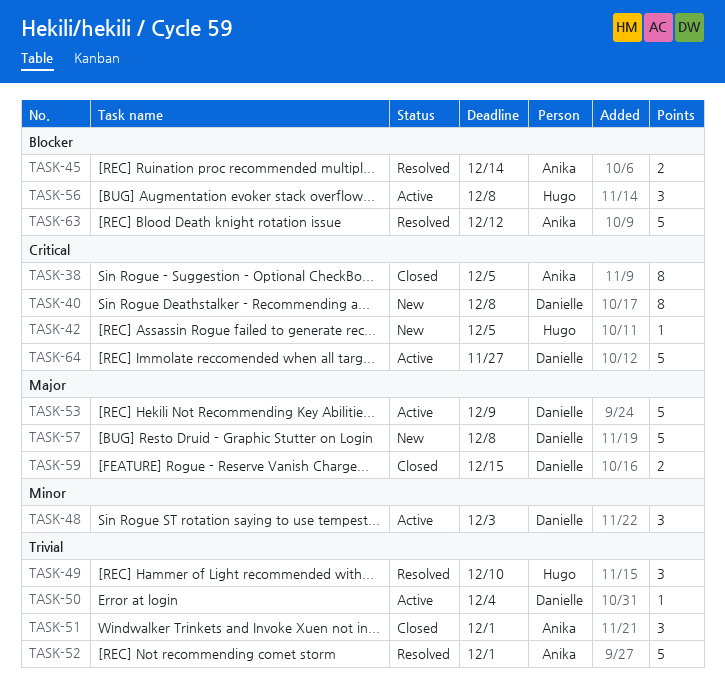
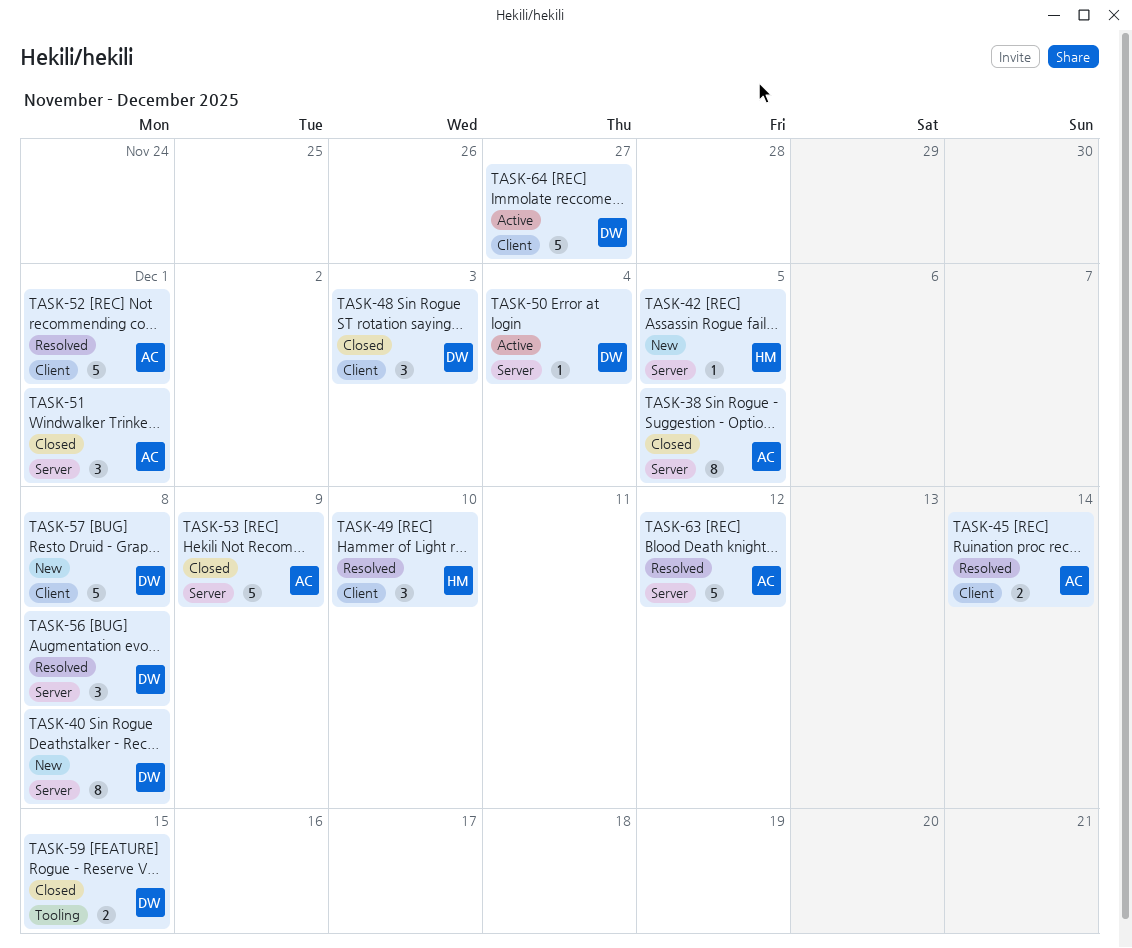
TASK-48, status: Active -> Closed
TASK-53, status: Active -> Closed
TASK-53, owner: Danielle -> Anika
TASK-56, status: Active -> Resolved
TASK-56, owner: Hugo -> Danielle

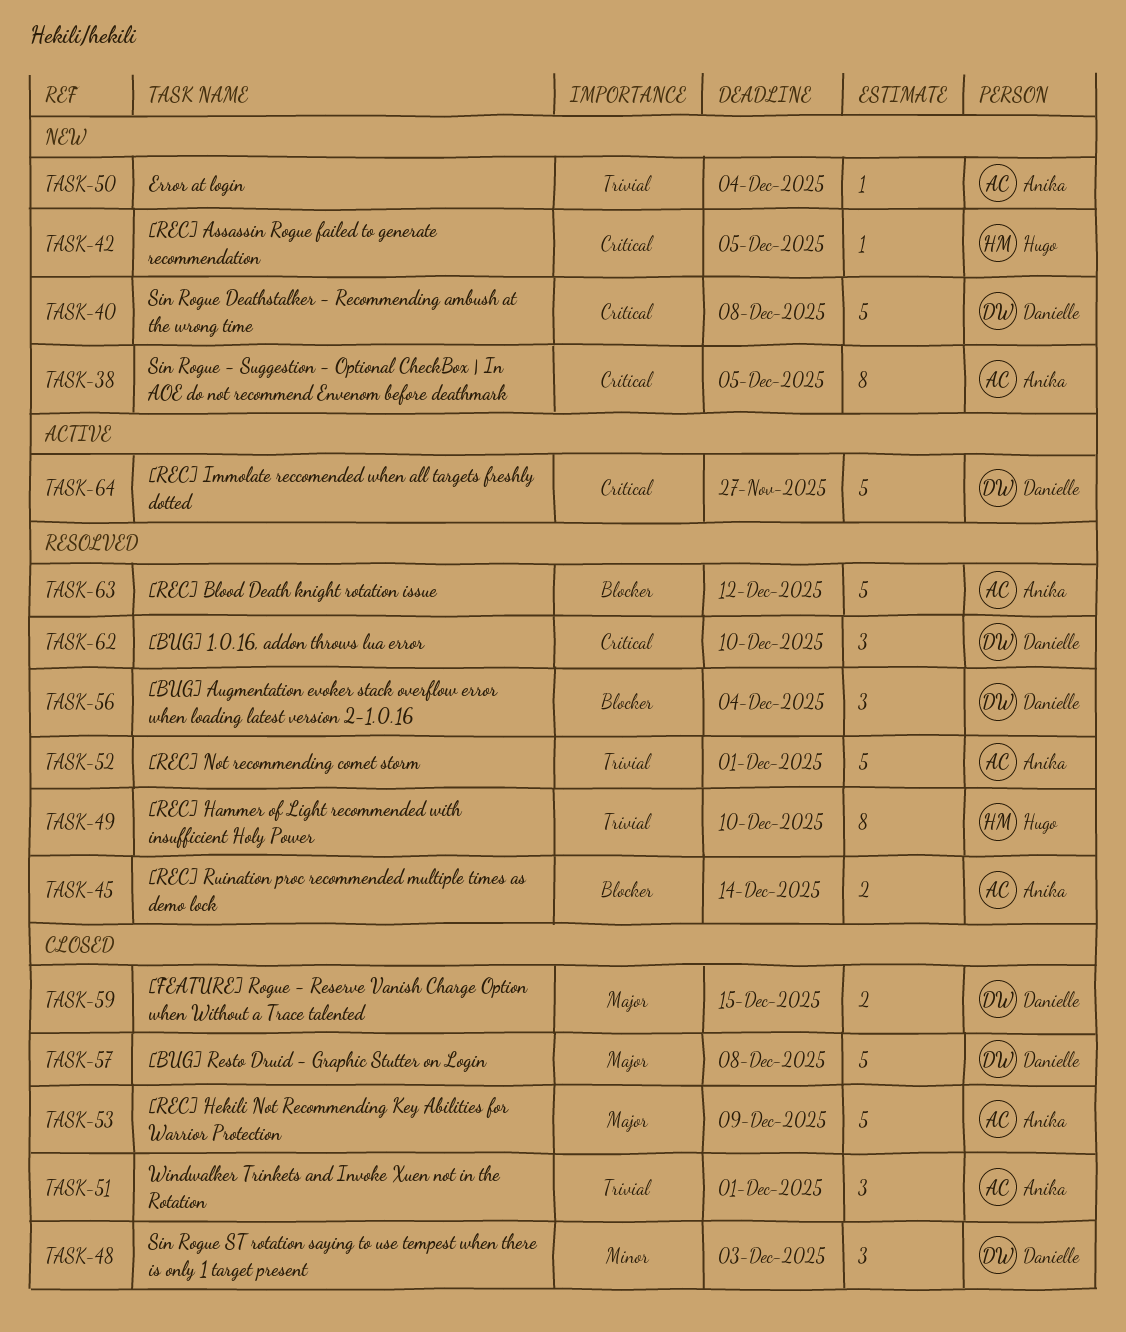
TASK-38, status: Closed -> New
TASK-40, estimate: 8 -> 5
TASK-49, estimate: 3 -> 8
TASK-50, status: Active -> New
TASK-50, owner: Danielle -> Anika
TASK-56, due: Dec 8 -> Dec 4
TASK-57, status: New -> Closed
TASK-62: none -> present

